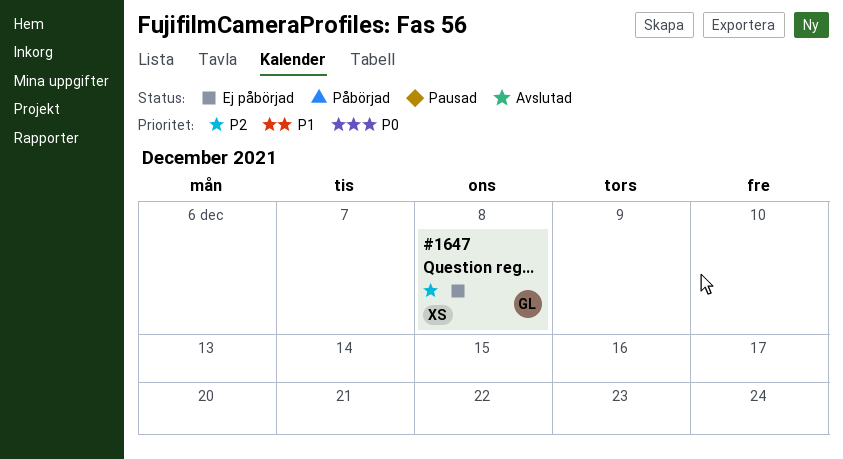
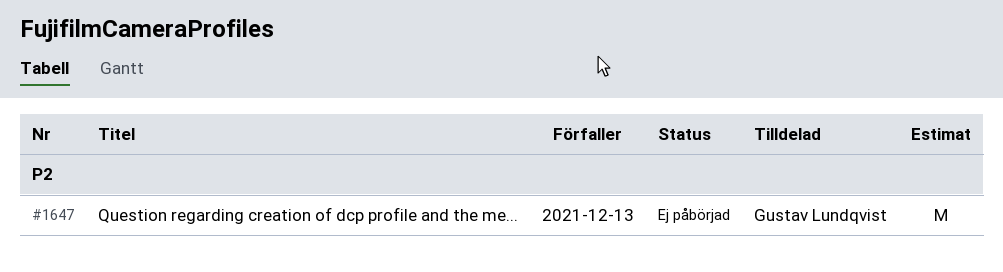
#1647, estimate: XS -> M
#1647, due: Dec 8 -> Dec 13

